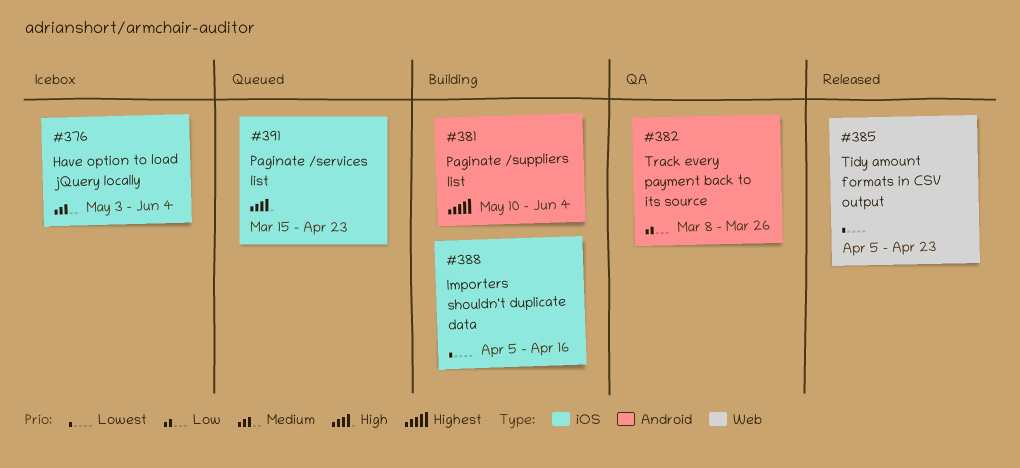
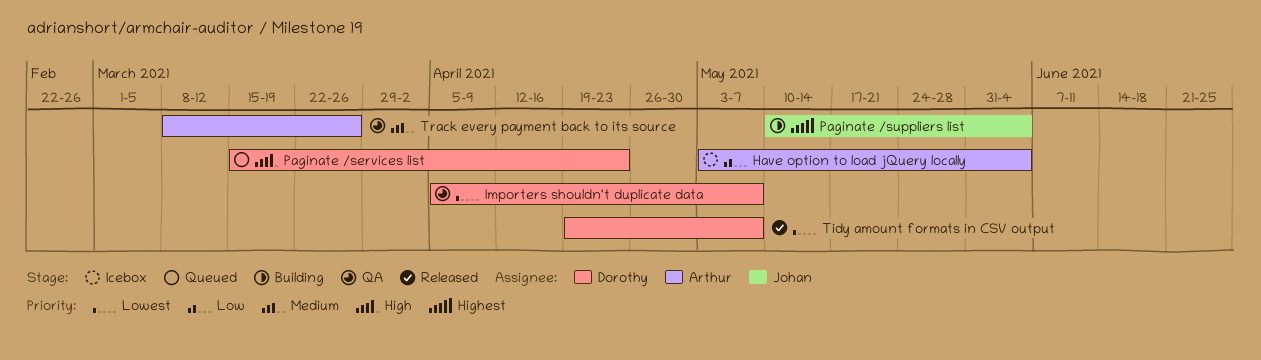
Have option to load jQuery locally, priority: Medium -> Low
Importers shouldn't duplicate data, status: Building -> QA
Importers shouldn't duplicate data, due: Apr 16 -> May 7
Tidy amount formats in CSV output, start: Apr 5 -> Apr 19
Tidy amount formats in CSV output, due: Apr 23 -> May 7
Track every payment back to its source, priority: Low -> Medium

